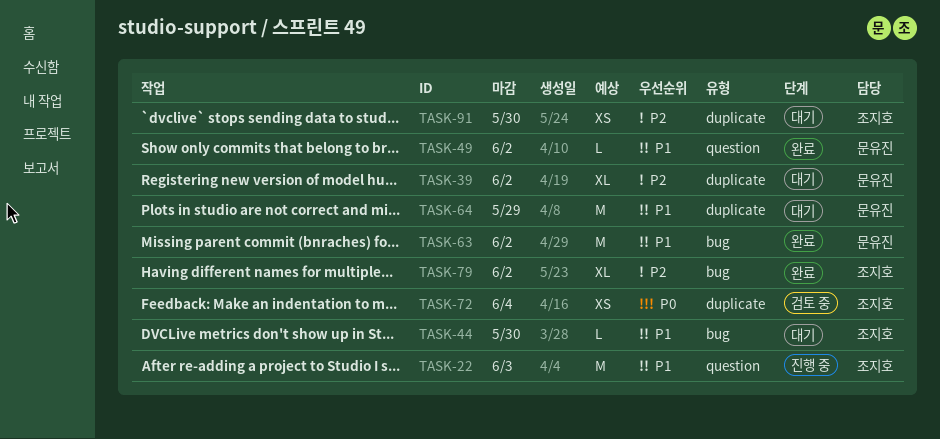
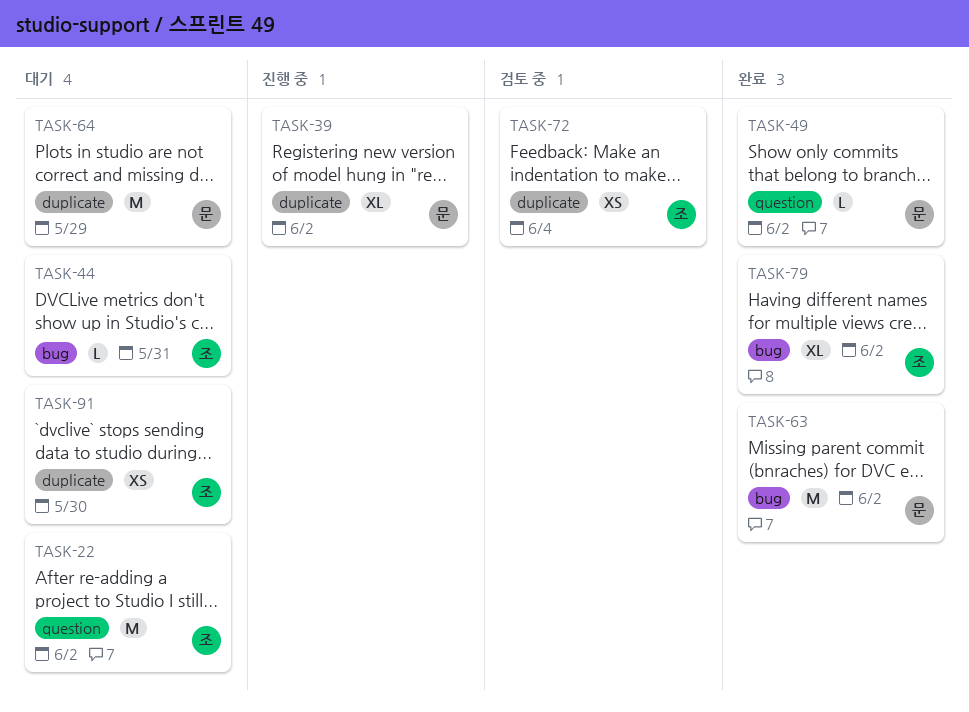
TASK-22, status: 진행 중 -> 대기
TASK-22, due: Jun 3 -> Jun 2
TASK-39, status: 대기 -> 진행 중
TASK-44, due: May 30 -> May 31

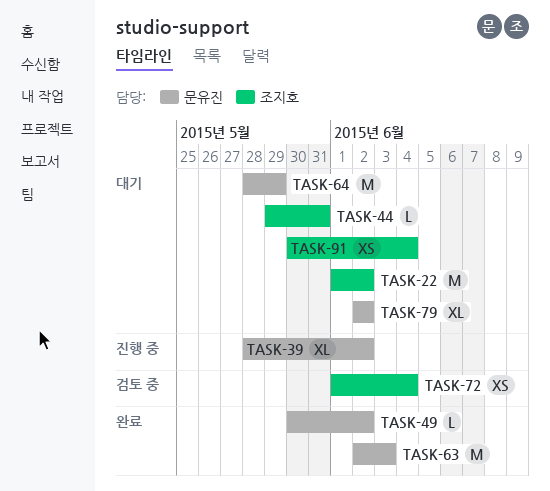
TASK-63, due: Jun 2 -> Jun 3
TASK-79, status: 완료 -> 대기
TASK-79, owner: 조지호 -> 문유진
TASK-91, due: May 30 -> Jun 4

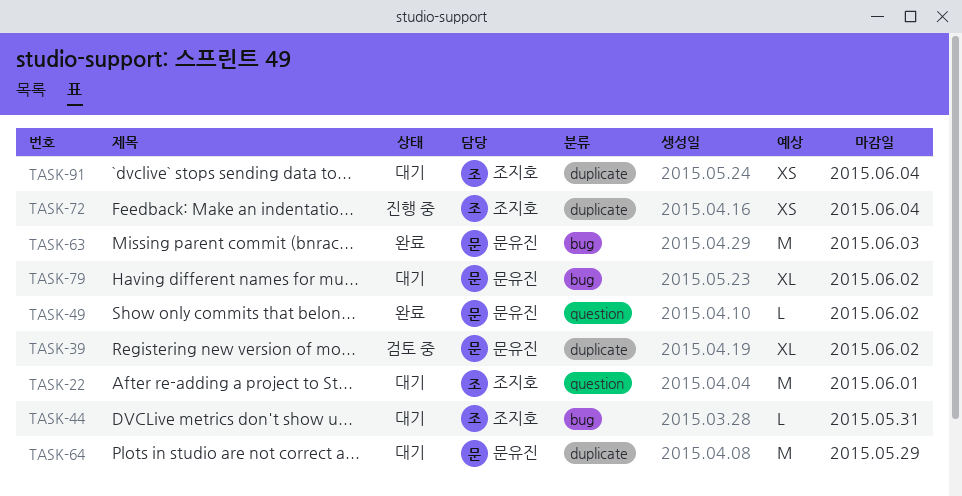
TASK-22, due: Jun 2 -> Jun 1
TASK-39, status: 진행 중 -> 검토 중
TASK-72, status: 검토 중 -> 진행 중

